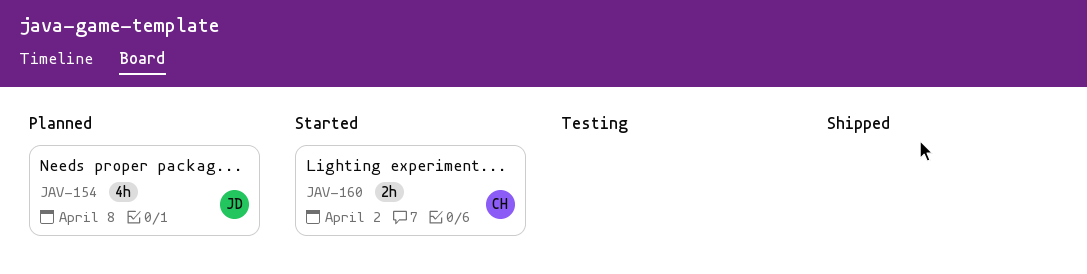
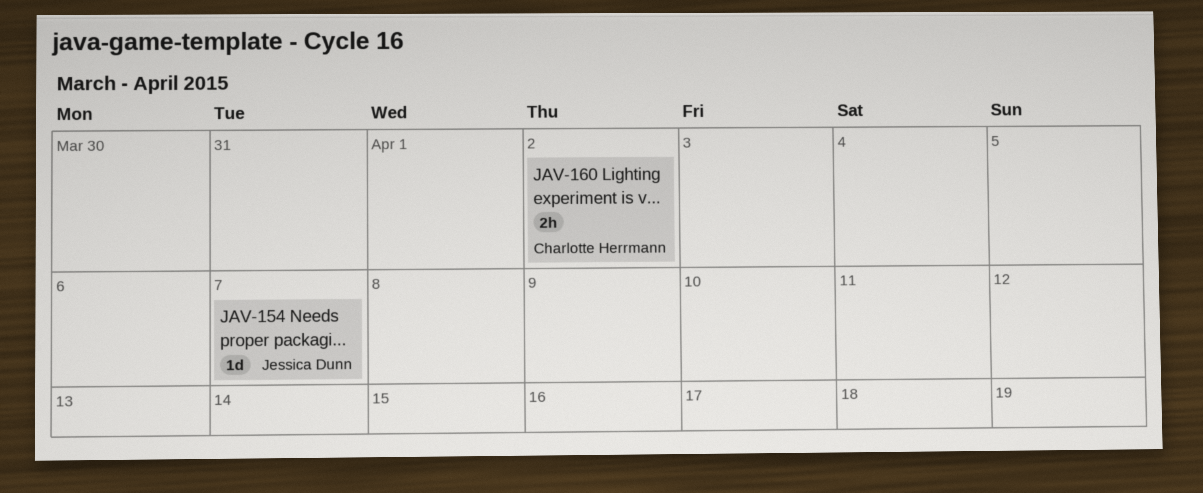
JAV-154, estimate: 4h -> 1d
JAV-154, due: Apr 8 -> Apr 7

